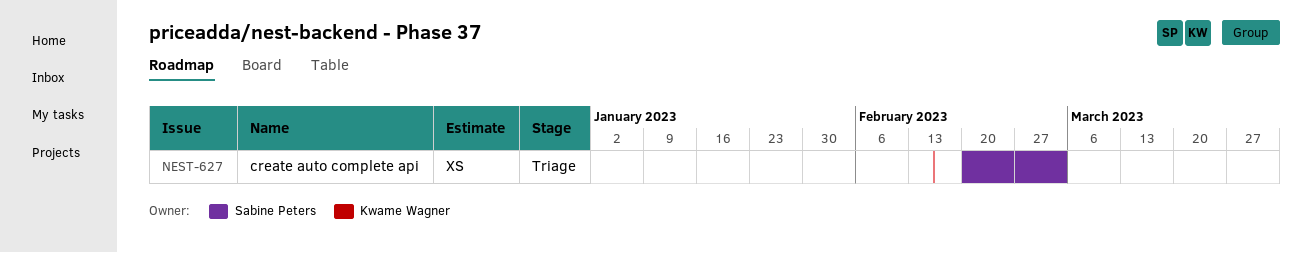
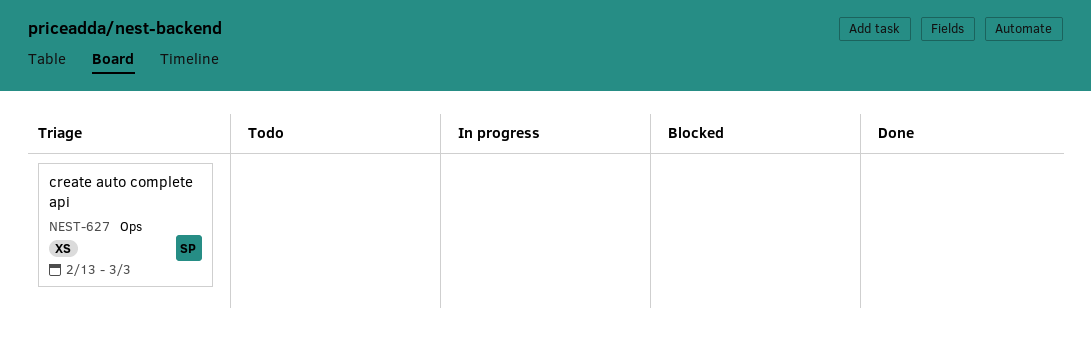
NEST-627, start: Feb 20 -> Feb 13

